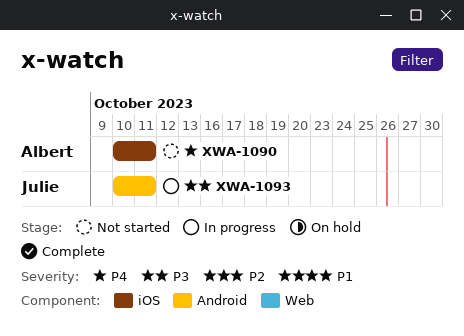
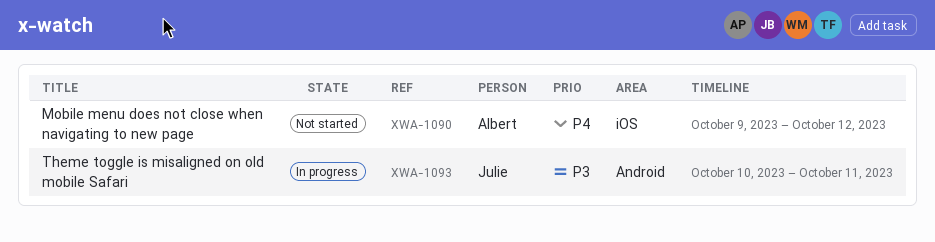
XWA-1090, start: Oct 10 -> Oct 9
XWA-1090, due: Oct 11 -> Oct 12

